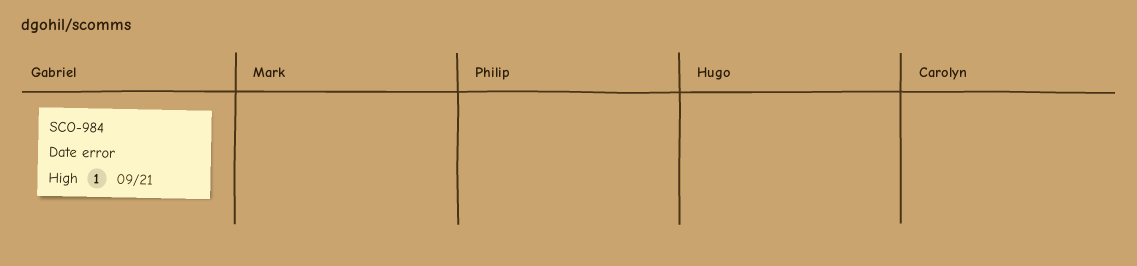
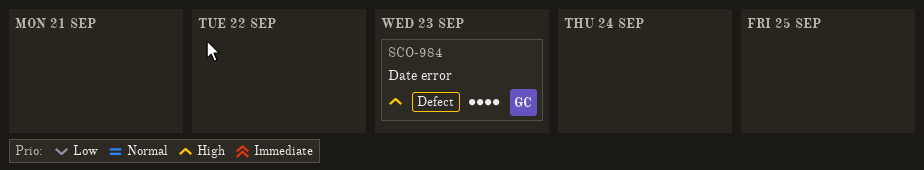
SCO-984, estimate: 1 -> 4
SCO-984, due: Sep 21 -> Sep 23

